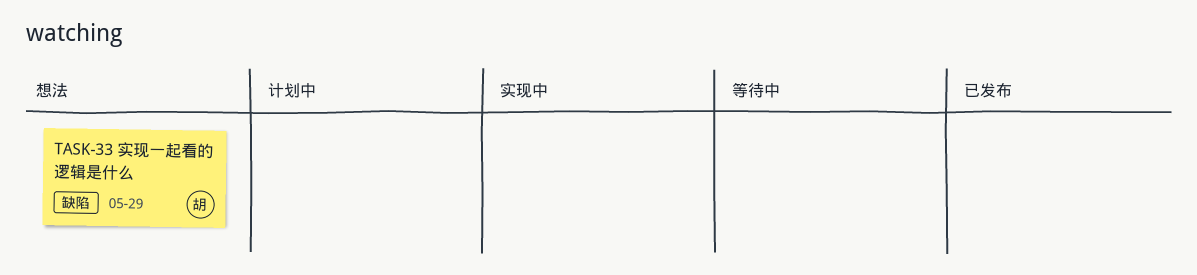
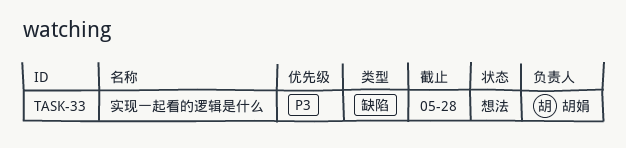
TASK-33, due: May 29 -> May 28

